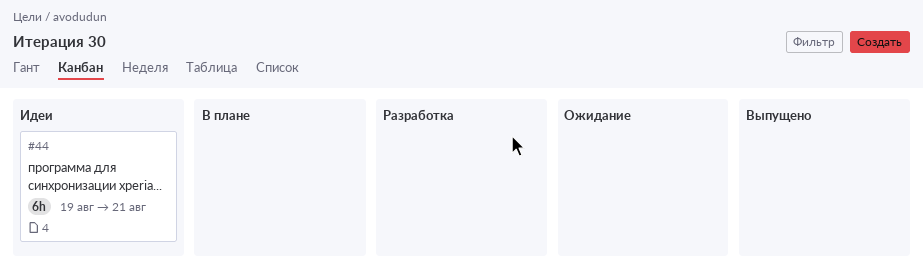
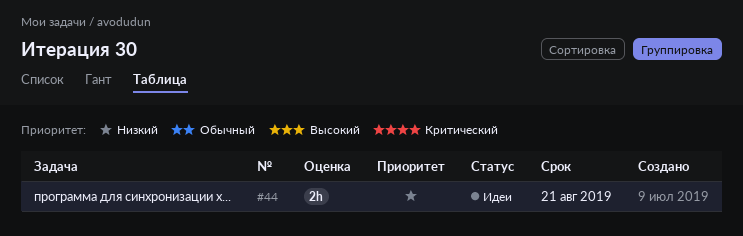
#44, estimate: 6h -> 2h

